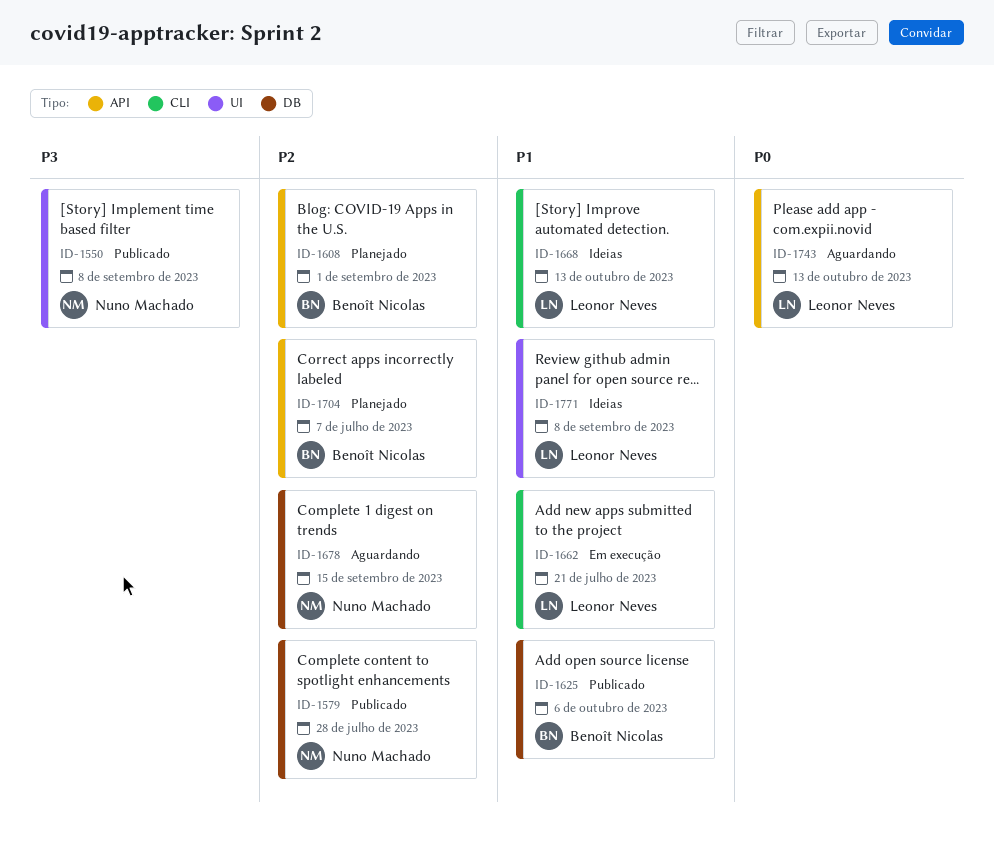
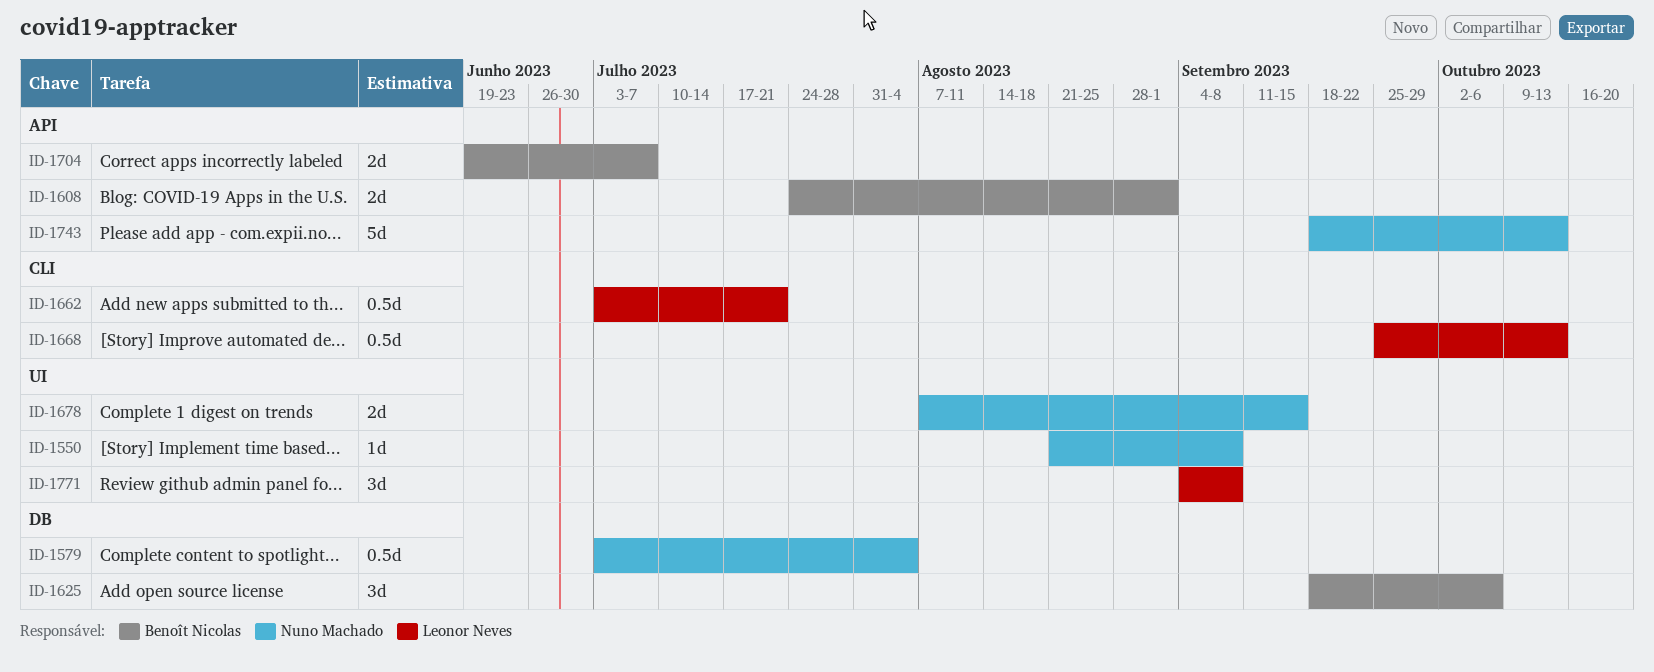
ID-1579, due: Jul 28 -> Aug 4
ID-1678, label: DB -> UI
ID-1743, owner: Leonor Neves -> Nuno Machado

